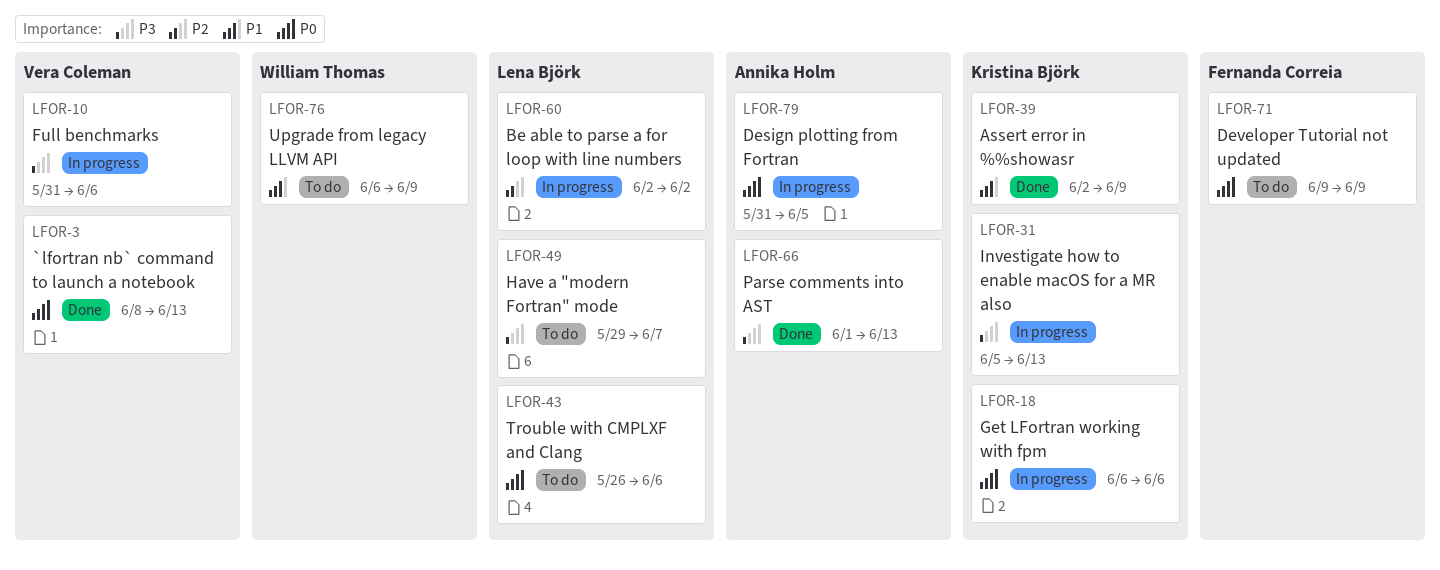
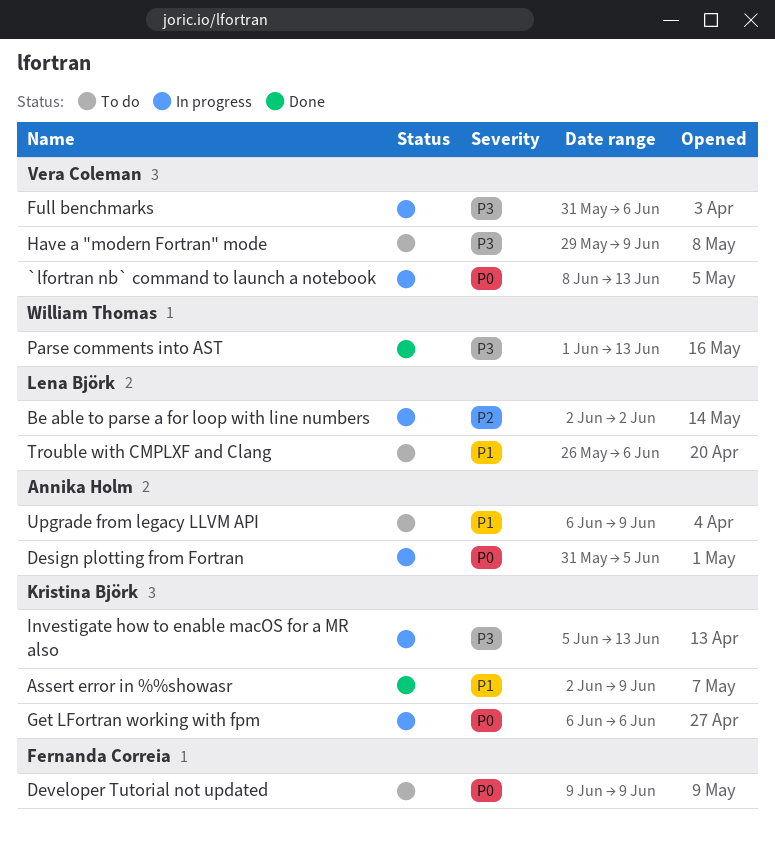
`lfortran nb` command to launch a notebook, status: Done -> In progress
Have a "modern Fortran" mode, owner: Lena Björk -> Vera Coleman
Have a "modern Fortran" mode, due: Jun 7 -> Jun 9
Parse comments into AST, owner: Annika Holm -> William Thomas
Trouble with CMPLXF and Clang, priority: P0 -> P1
Upgrade from legacy LLVM API, owner: William Thomas -> Annika Holm

